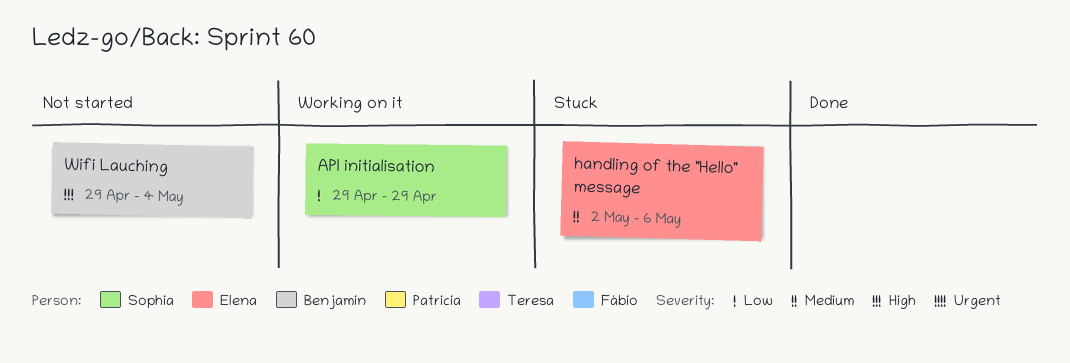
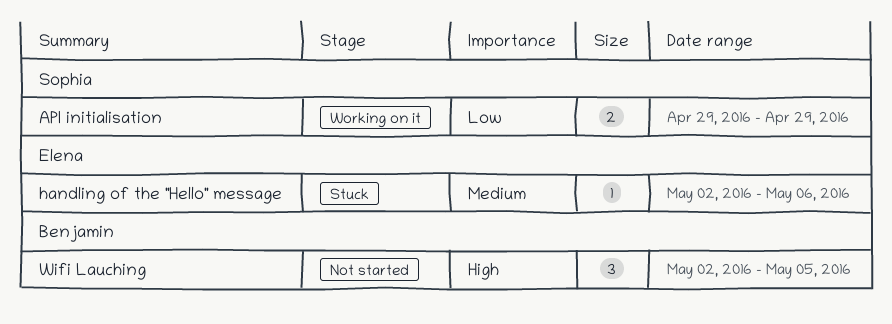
Wifi Lauching, start: Apr 29 -> May 2
Wifi Lauching, due: May 4 -> May 5

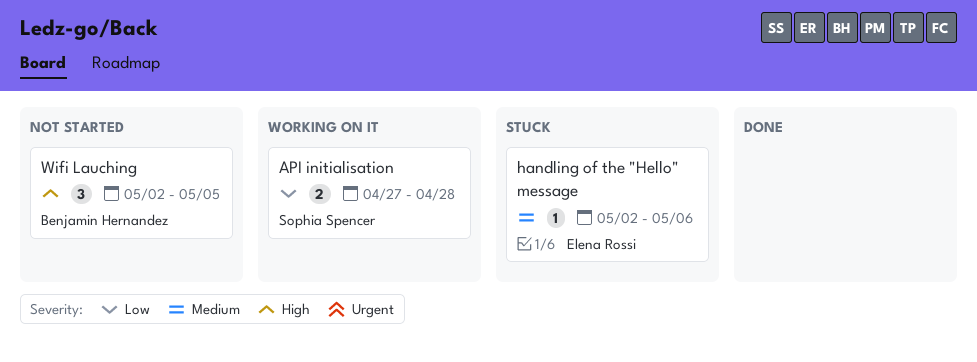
API initialisation, start: Apr 29 -> Apr 27
API initialisation, due: Apr 29 -> Apr 28

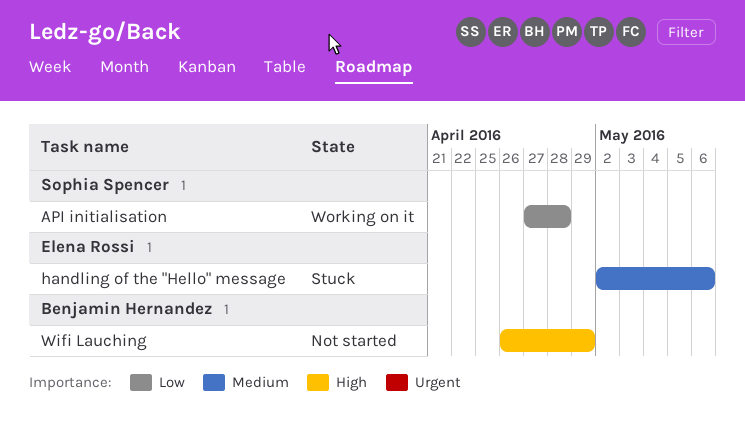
Wifi Lauching, start: May 2 -> Apr 26
Wifi Lauching, due: May 5 -> Apr 29

